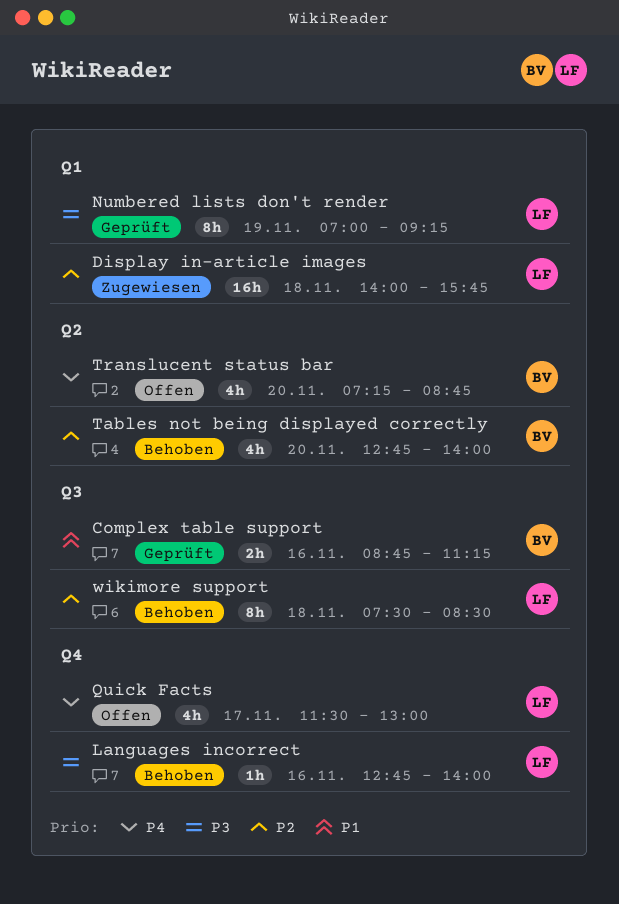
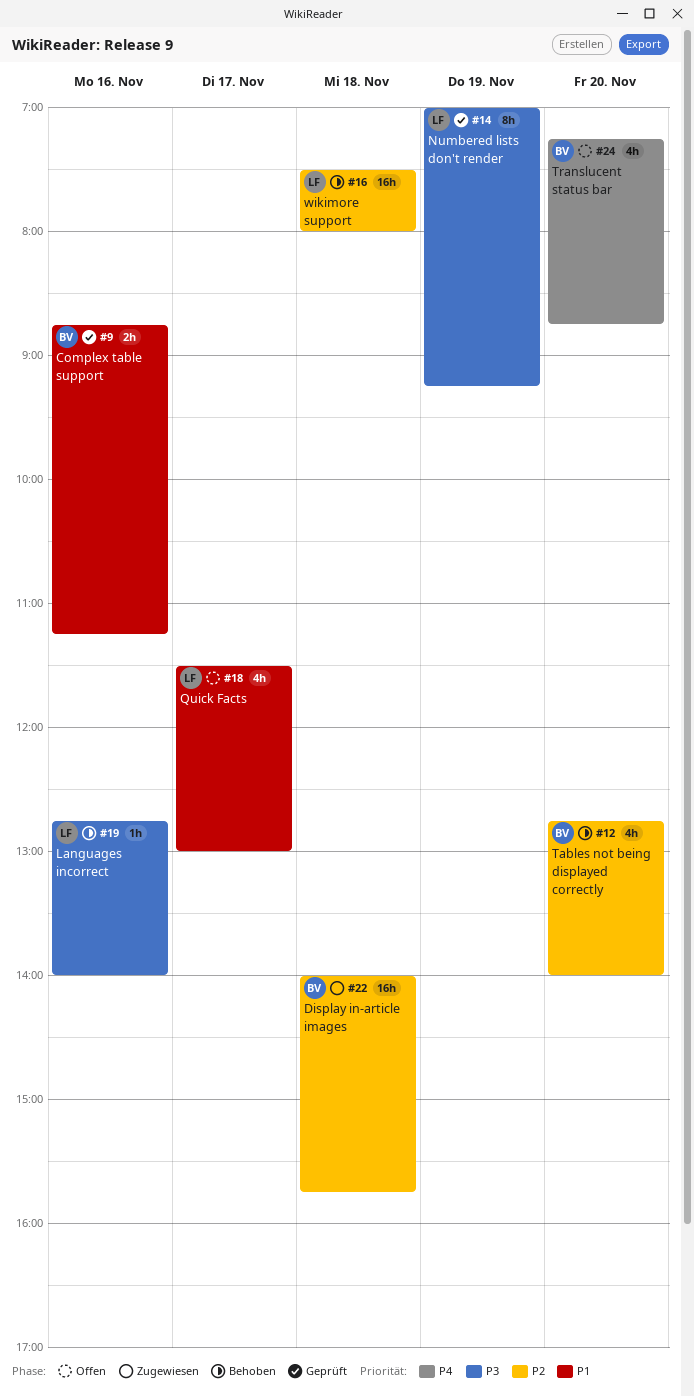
Display in-article images, owner: LF -> BV
Quick Facts, priority: P4 -> P1
wikimore support, estimate: 8h -> 16h
wikimore support, ends: 08:30 -> 08:00

